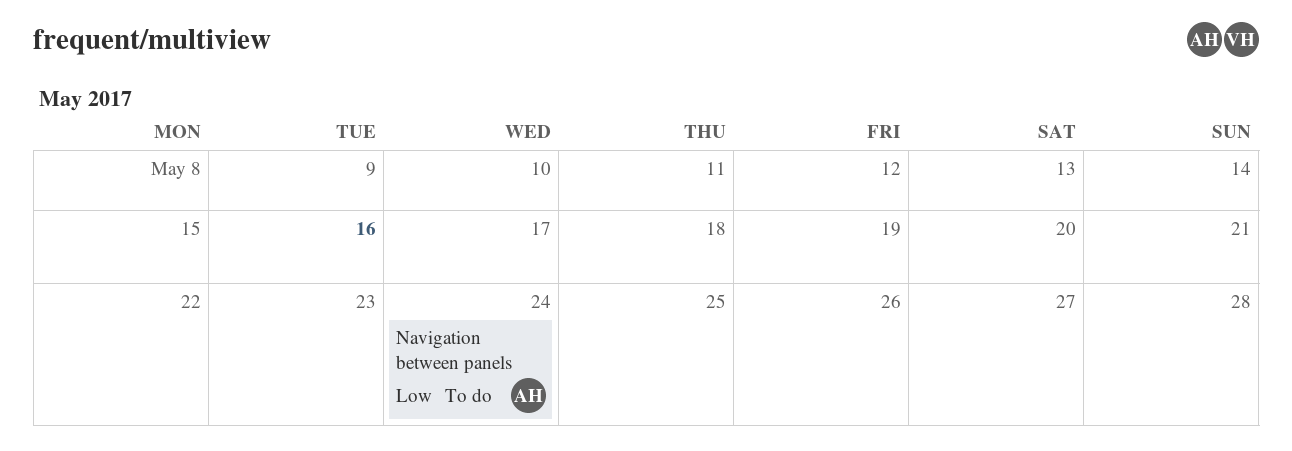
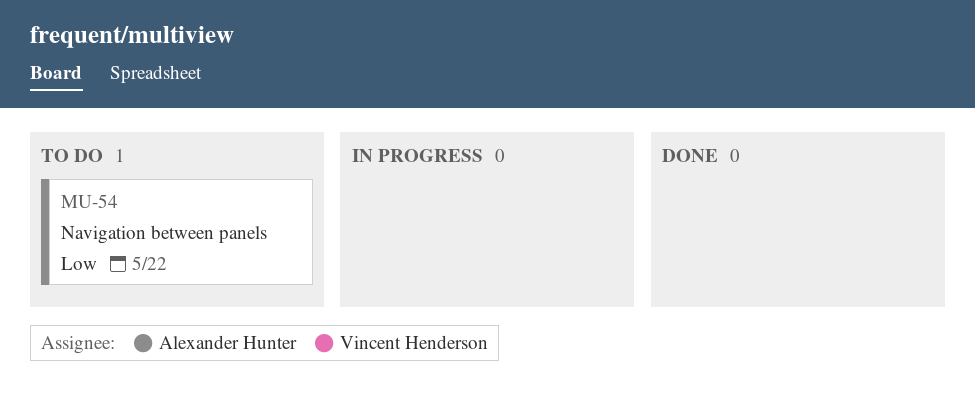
Navigation between panels, due: May 24 -> May 22

